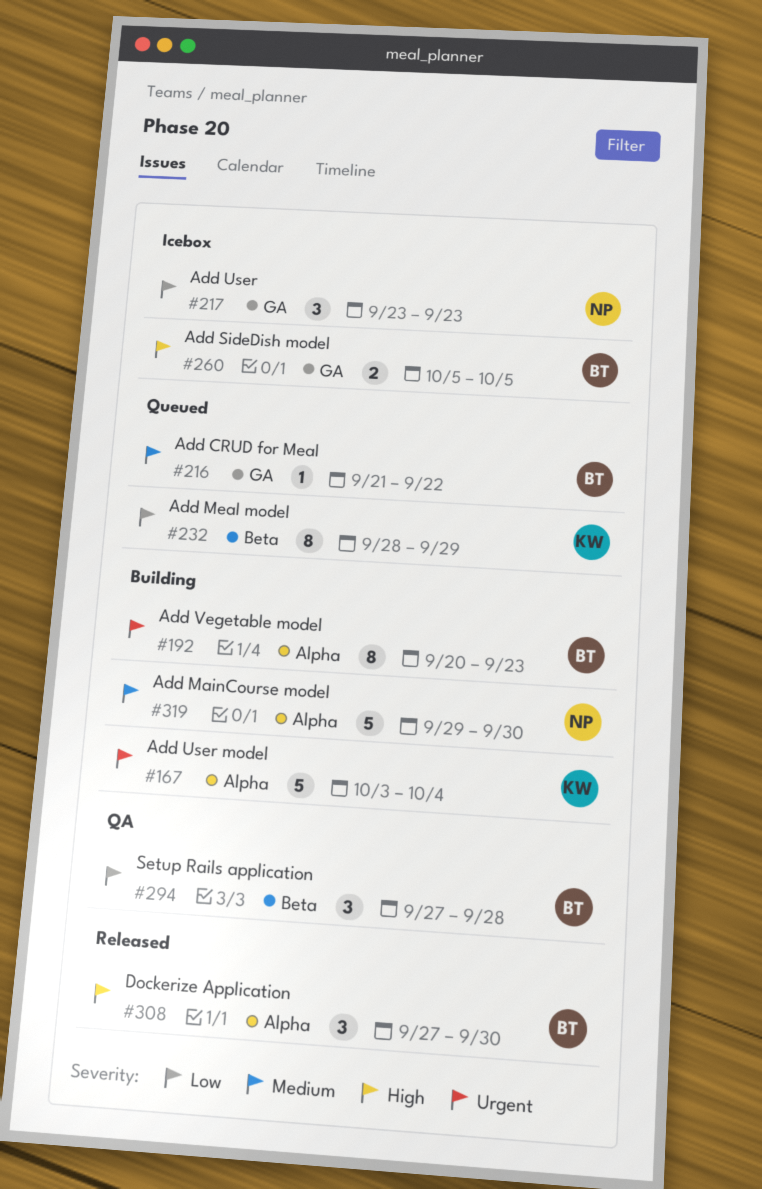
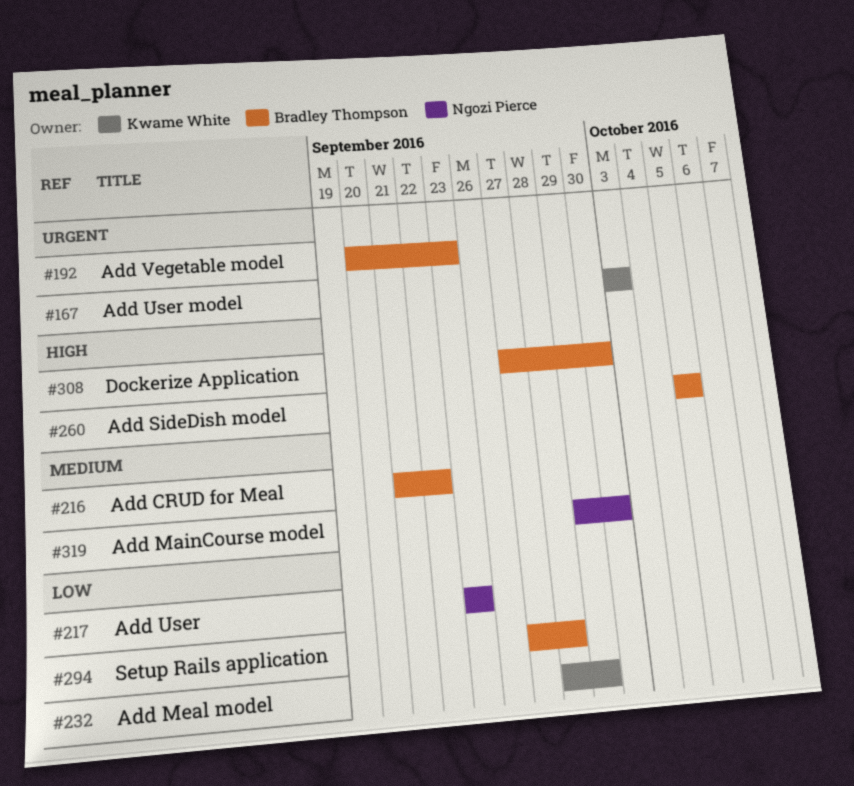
#167, due: Oct 4 -> Oct 3

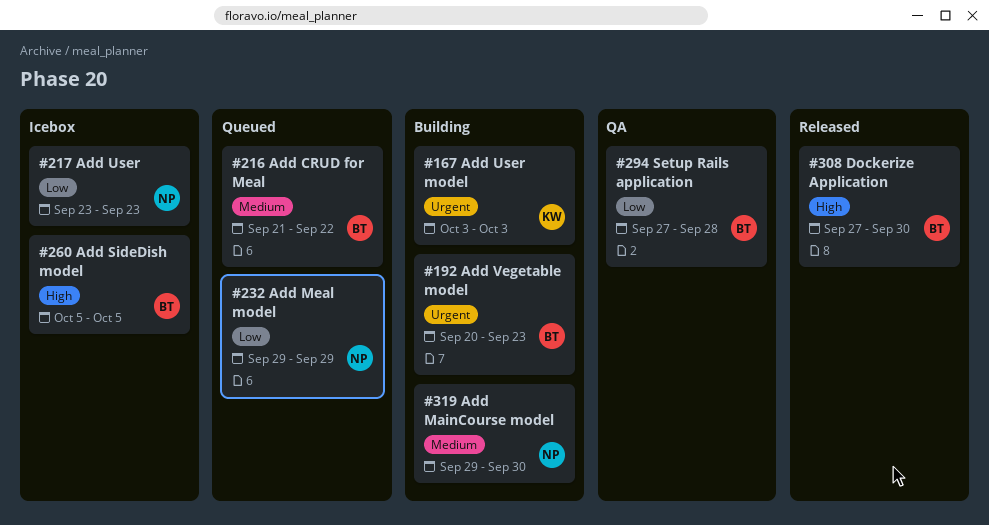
#232, owner: Kwame White -> Ngozi Pierce
#232, start: Sep 28 -> Sep 29

